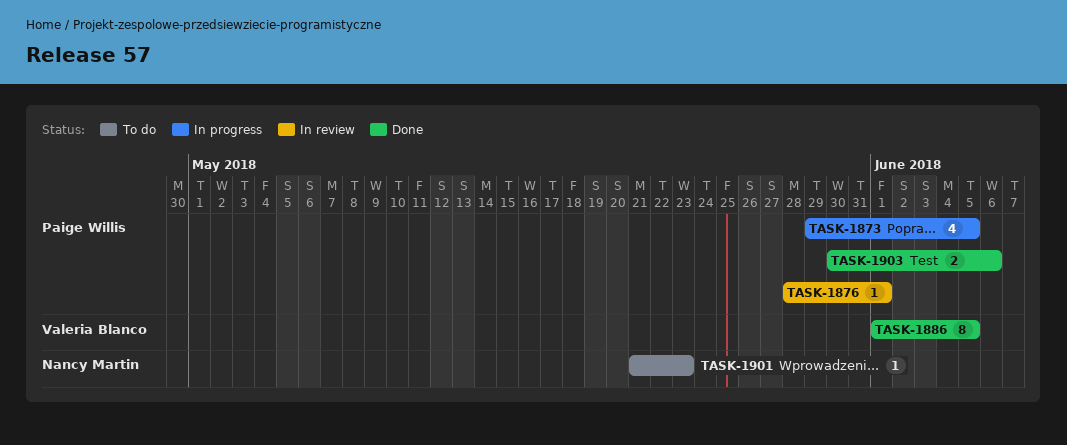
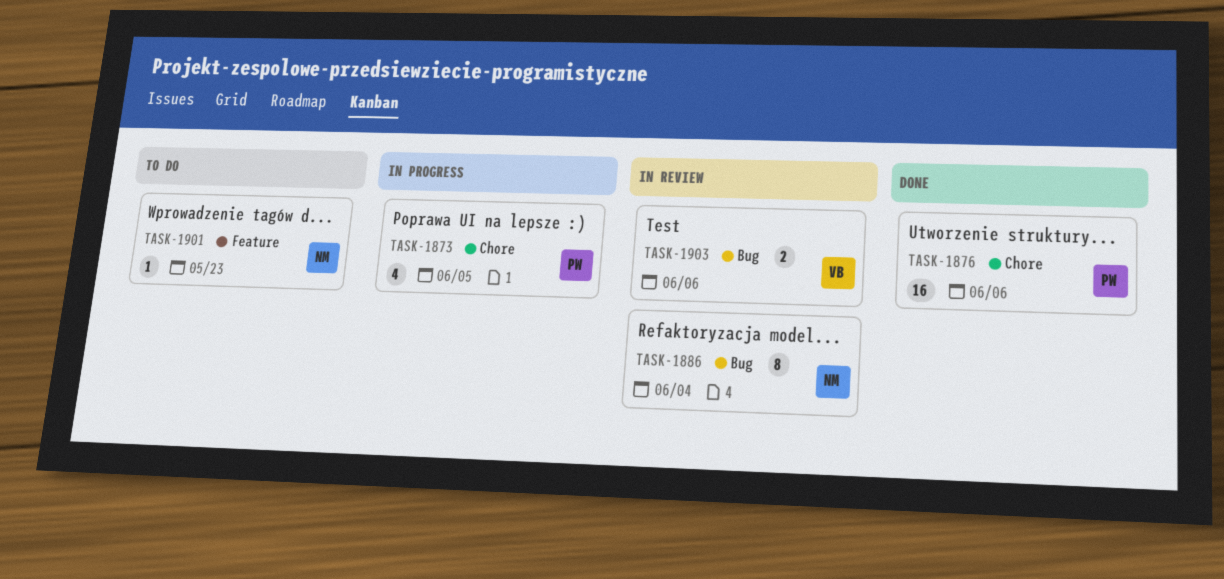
TASK-1876, status: In review -> Done
TASK-1876, estimate: 1 -> 16
TASK-1876, due: Jun 1 -> Jun 6
TASK-1886, status: Done -> In review
TASK-1886, owner: Valeria Blanco -> Nancy Martin
TASK-1886, due: Jun 5 -> Jun 4
TASK-1903, status: Done -> In review
TASK-1903, owner: Paige Willis -> Valeria Blanco

